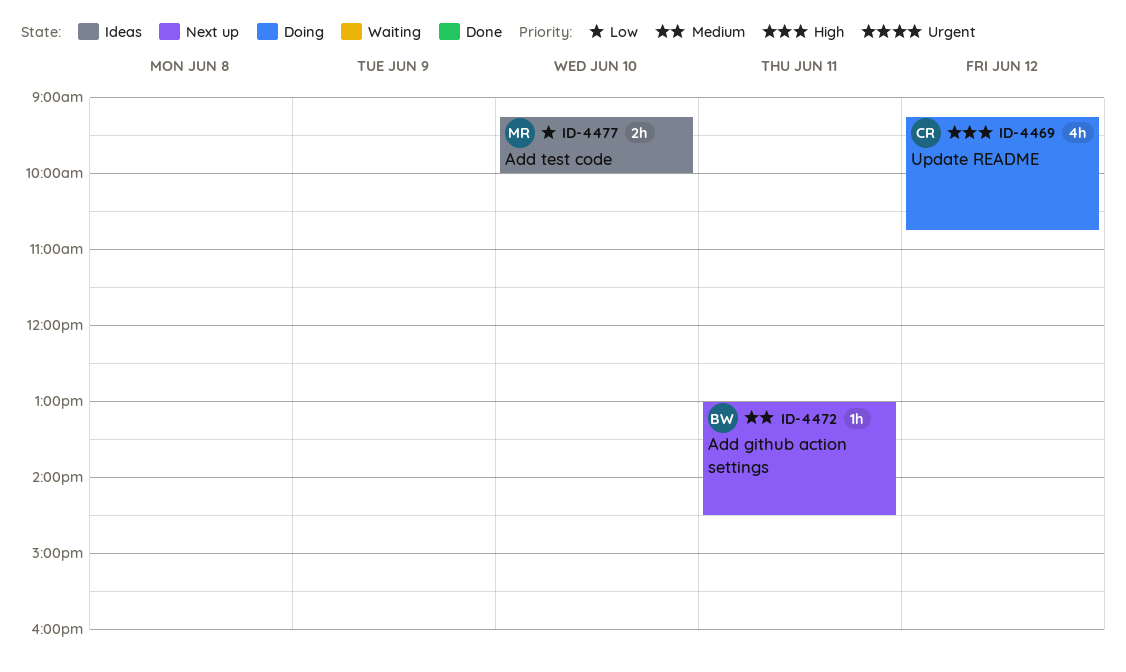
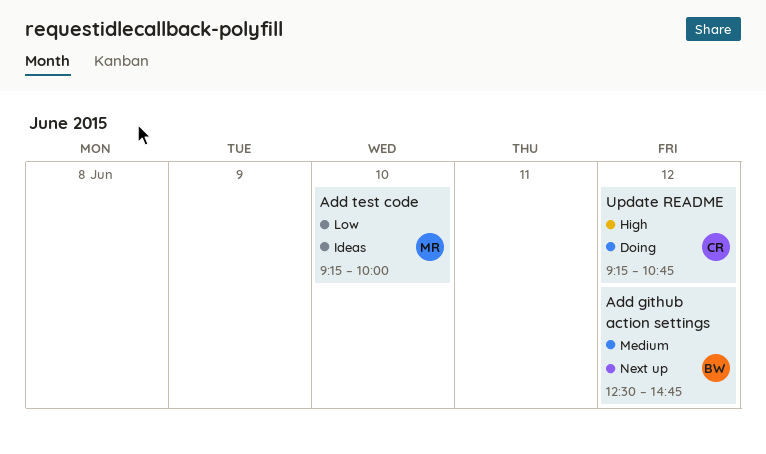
Add github action settings, day: Jun 11 -> Jun 12
Add github action settings, begins: 13:00 -> 12:30
Add github action settings, ends: 14:30 -> 14:45

